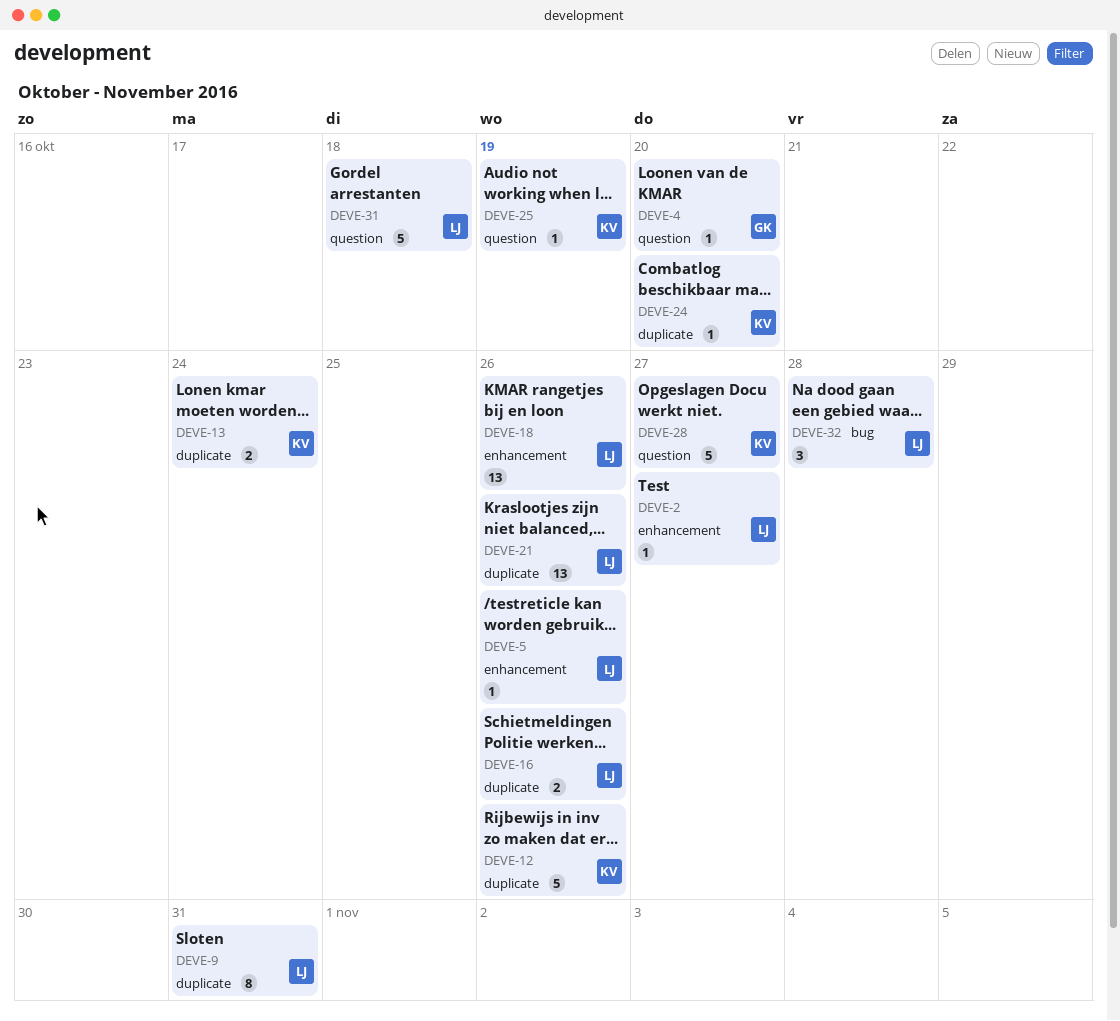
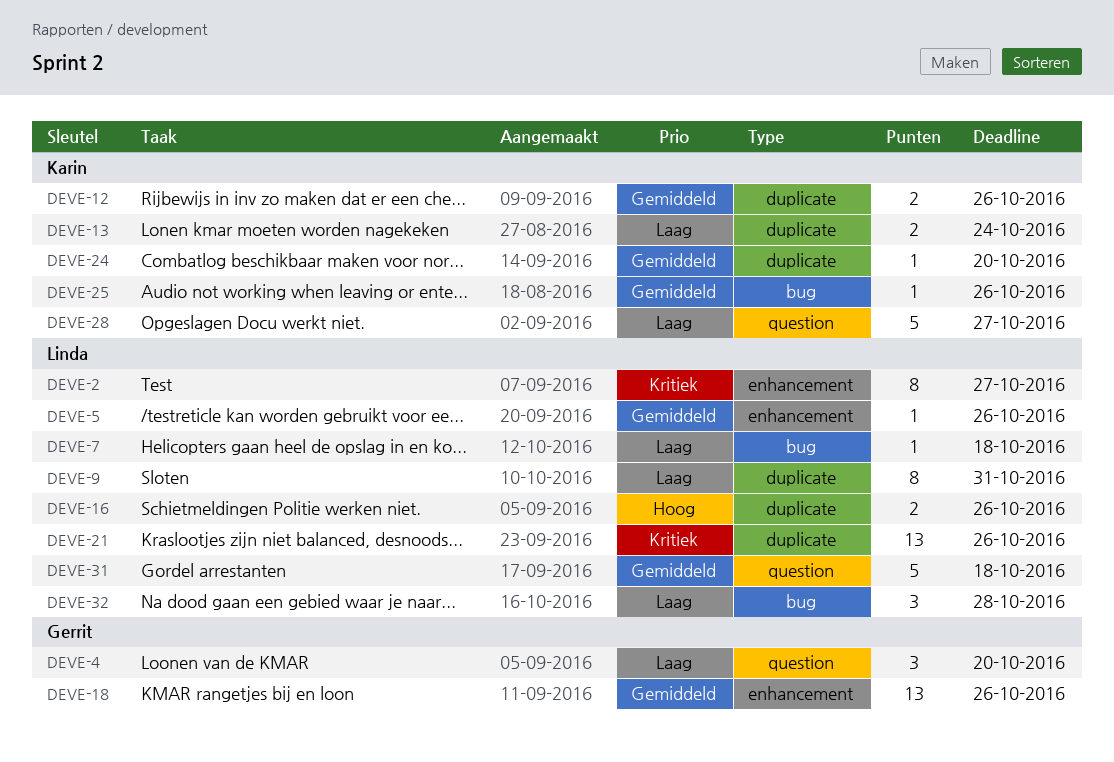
DEVE-2, estimate: 1 -> 8
DEVE-4, estimate: 1 -> 3
DEVE-7: none -> present
DEVE-12, estimate: 5 -> 2
DEVE-18, owner: Linda -> Gerrit
DEVE-25, label: question -> bug
DEVE-25, due: Oct 19 -> Oct 26

